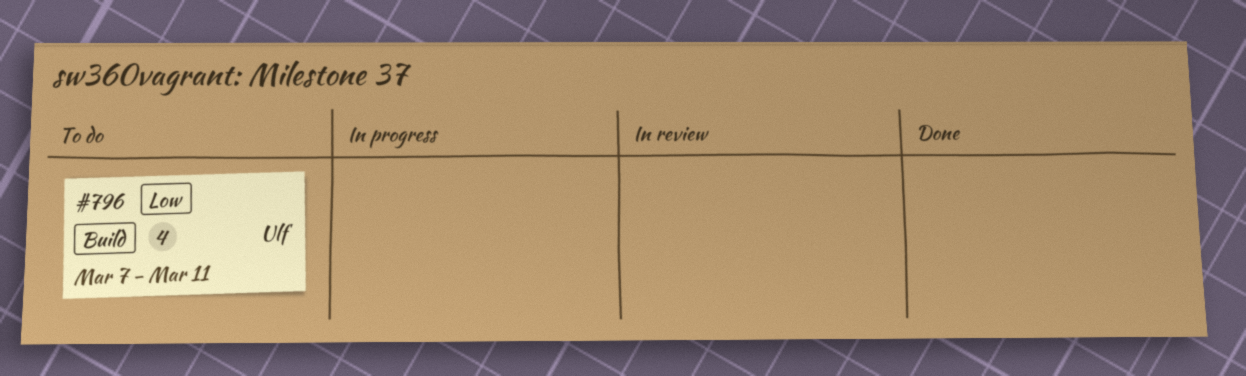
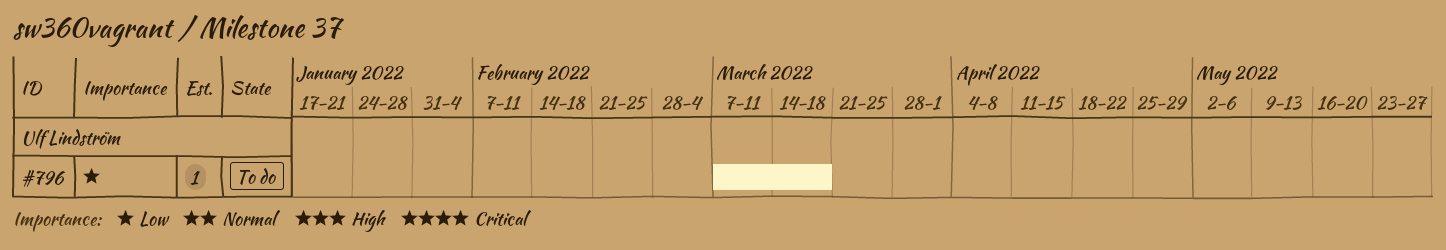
#796, estimate: 4 -> 1
#796, due: Mar 11 -> Mar 18

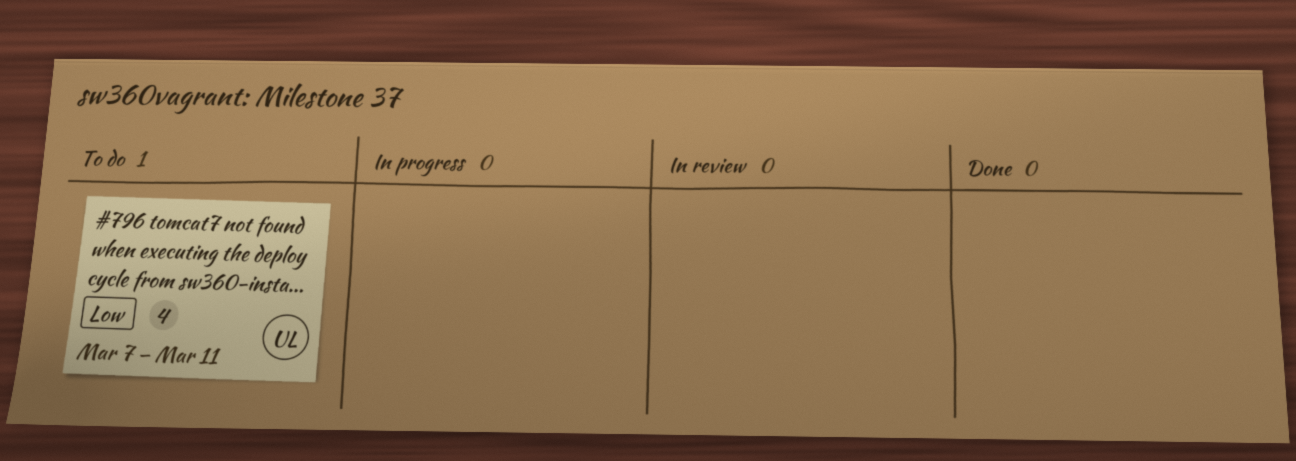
#796, estimate: 1 -> 4
#796, due: Mar 18 -> Mar 11

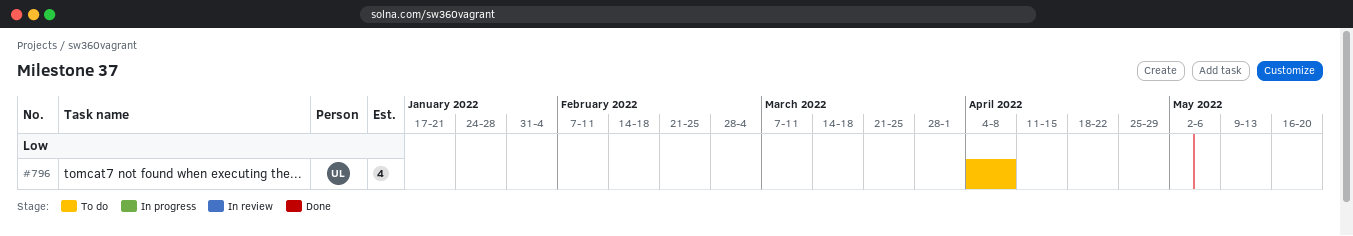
#796, start: Mar 7 -> Apr 4
#796, due: Mar 11 -> Apr 8

